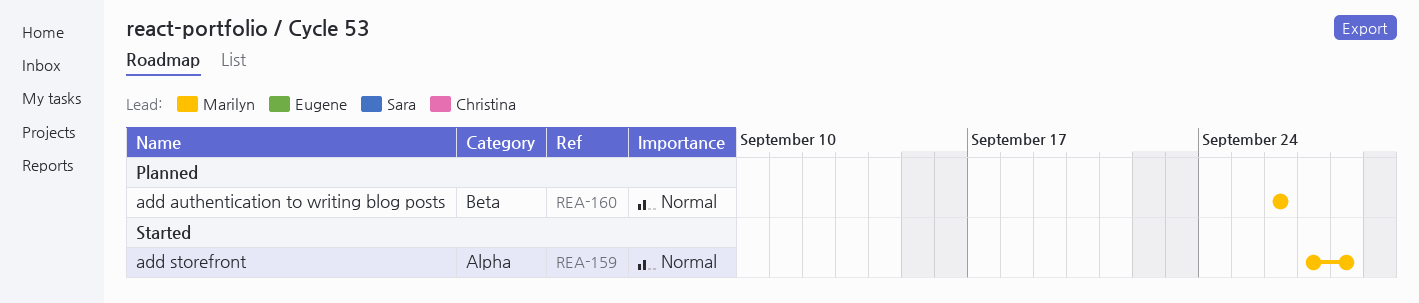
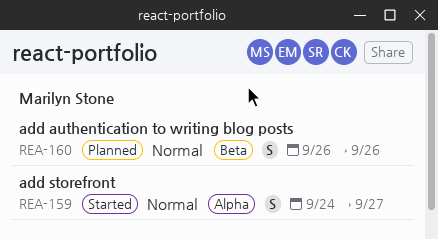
REA-159, start: Sep 27 -> Sep 24
REA-159, due: Sep 28 -> Sep 27

